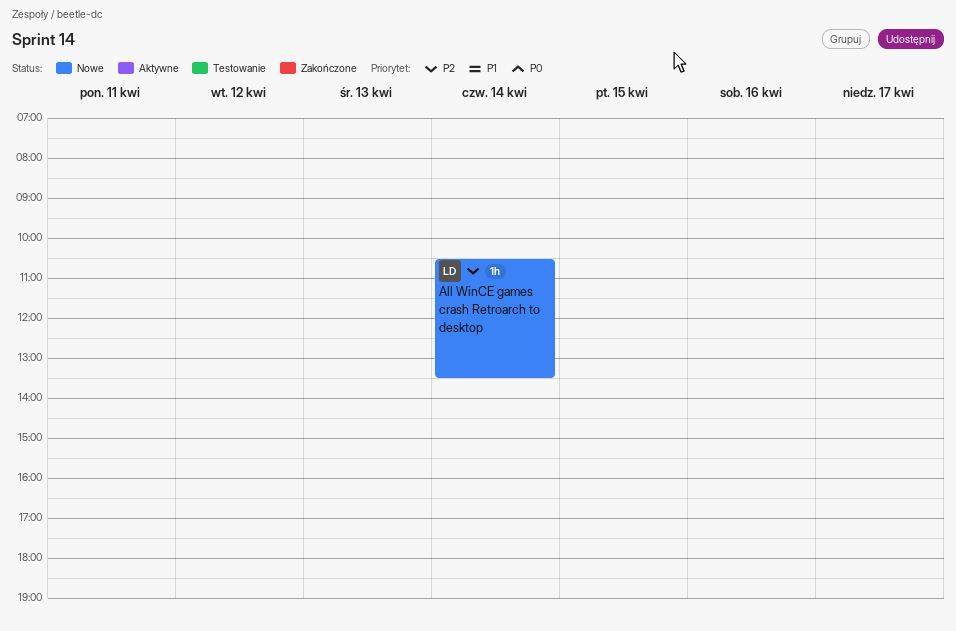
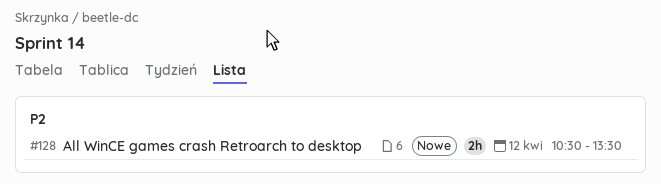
All WinCE games crash Retroarch to desktop, estimate: 1h -> 2h
All WinCE games crash Retroarch to desktop, day: Apr 14 -> Apr 12

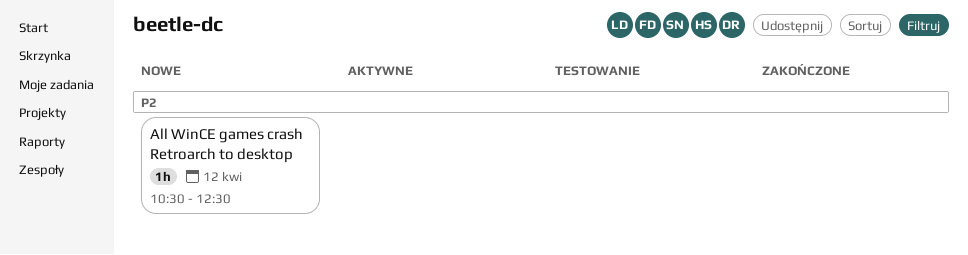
All WinCE games crash Retroarch to desktop, estimate: 2h -> 1h
All WinCE games crash Retroarch to desktop, ends: 13:30 -> 12:30

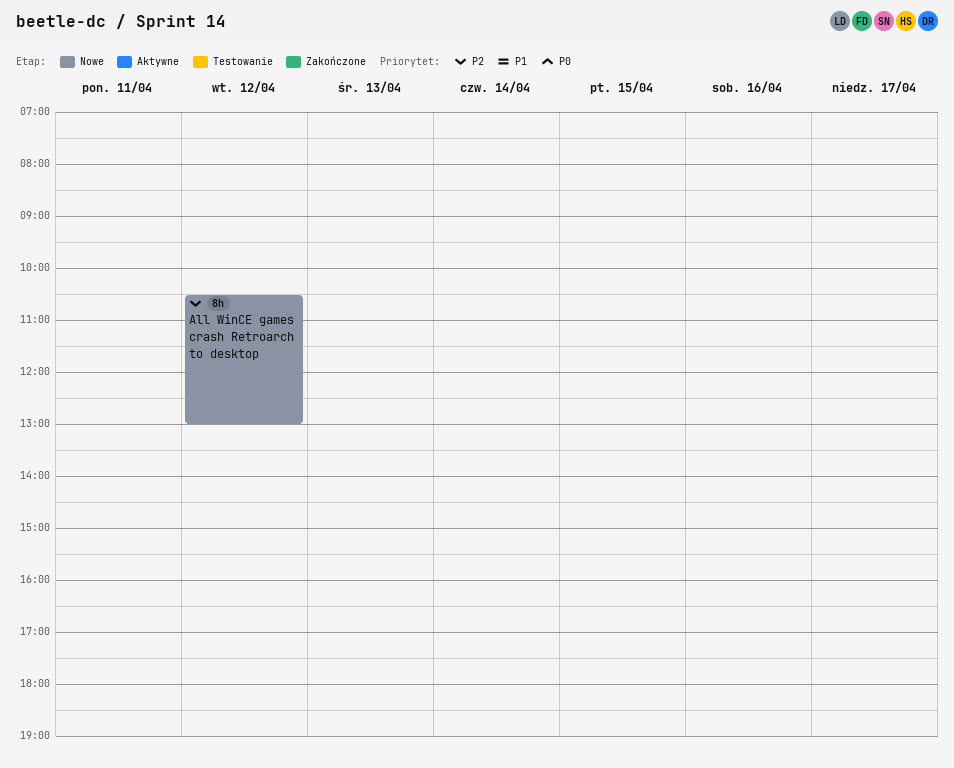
All WinCE games crash Retroarch to desktop, estimate: 1h -> 8h
All WinCE games crash Retroarch to desktop, ends: 12:30 -> 13:00

